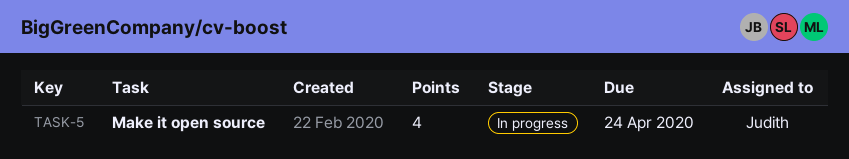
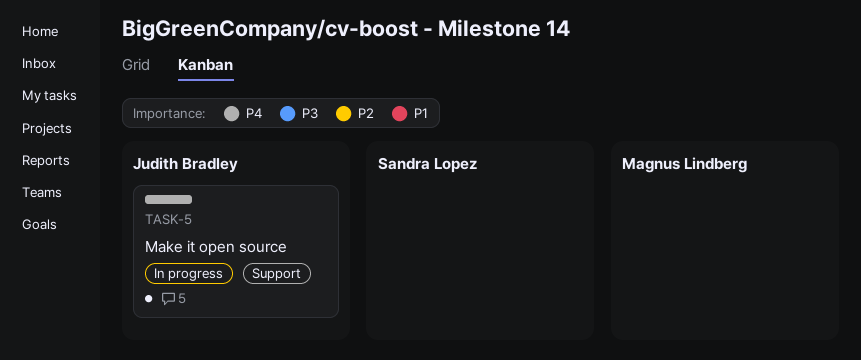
TASK-5, estimate: 4 -> 1

